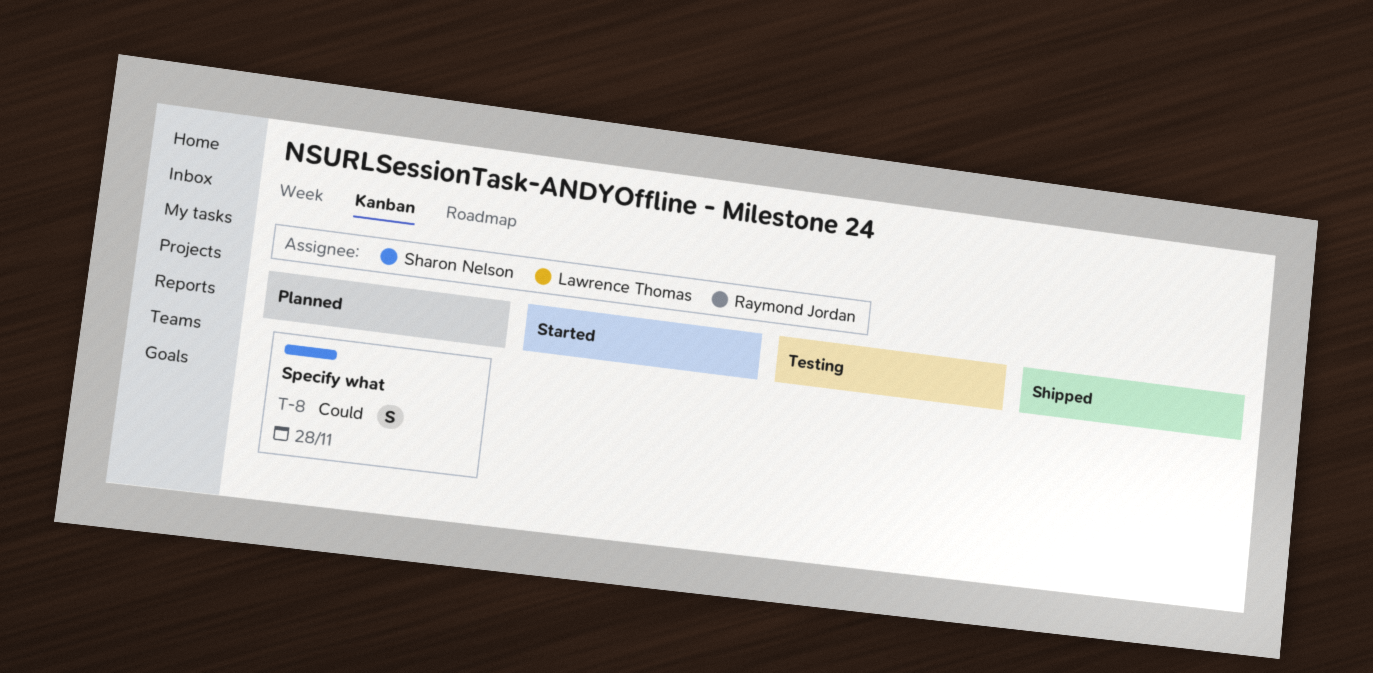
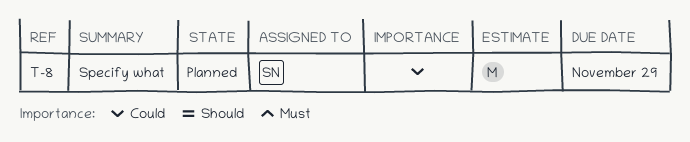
T-8, estimate: S -> M
T-8, due: Nov 28 -> Nov 29

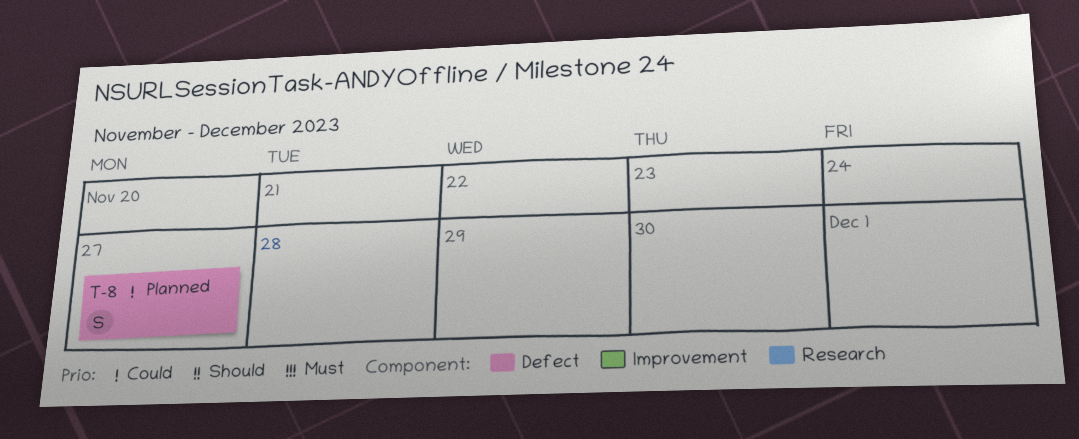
T-8, estimate: M -> S
T-8, due: Nov 29 -> Nov 27

